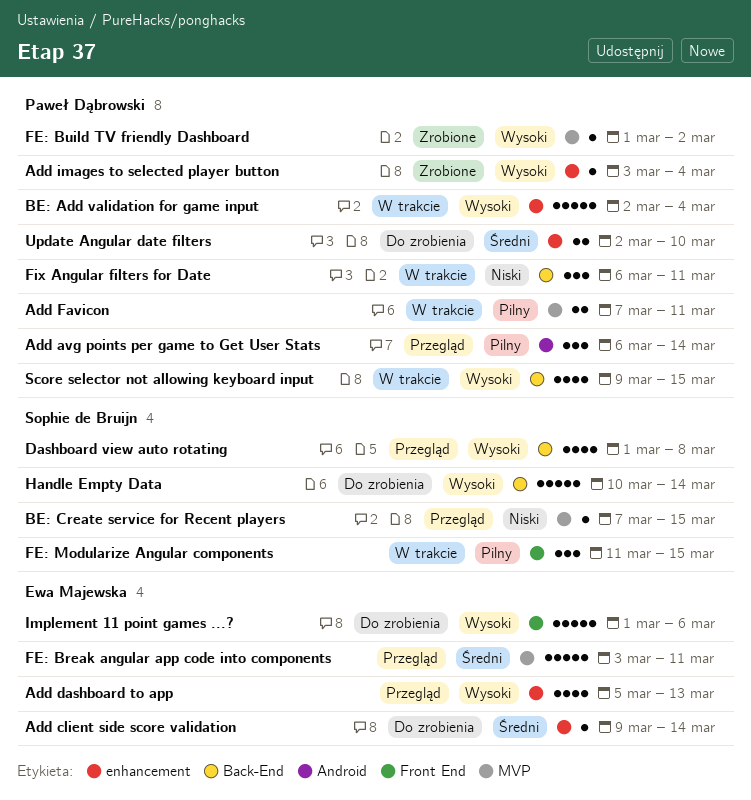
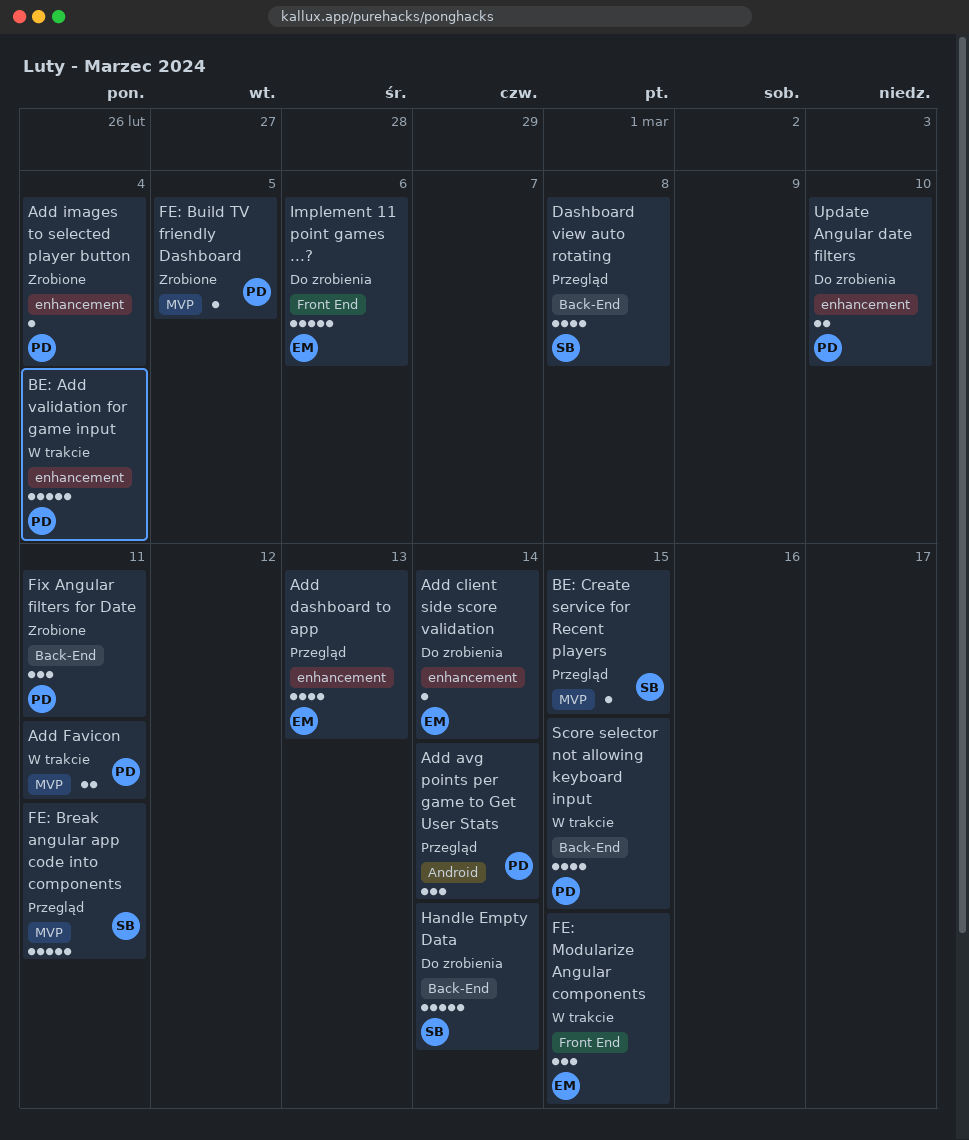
FE: Break angular app code into components, owner: Ewa Majewska -> Sophie de Bruijn
FE: Build TV friendly Dashboard, due: Mar 2 -> Mar 5
FE: Modularize Angular components, owner: Sophie de Bruijn -> Ewa Majewska
Fix Angular filters for Date, status: W trakcie -> Zrobione

